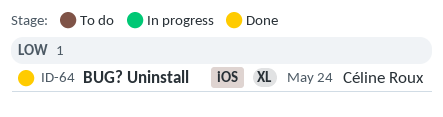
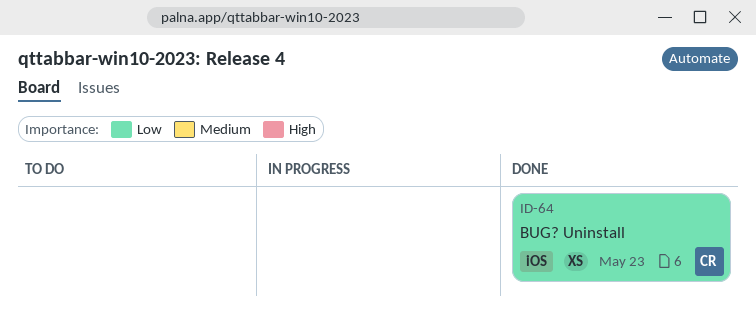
ID-64, estimate: XL -> XS
ID-64, due: May 24 -> May 23

